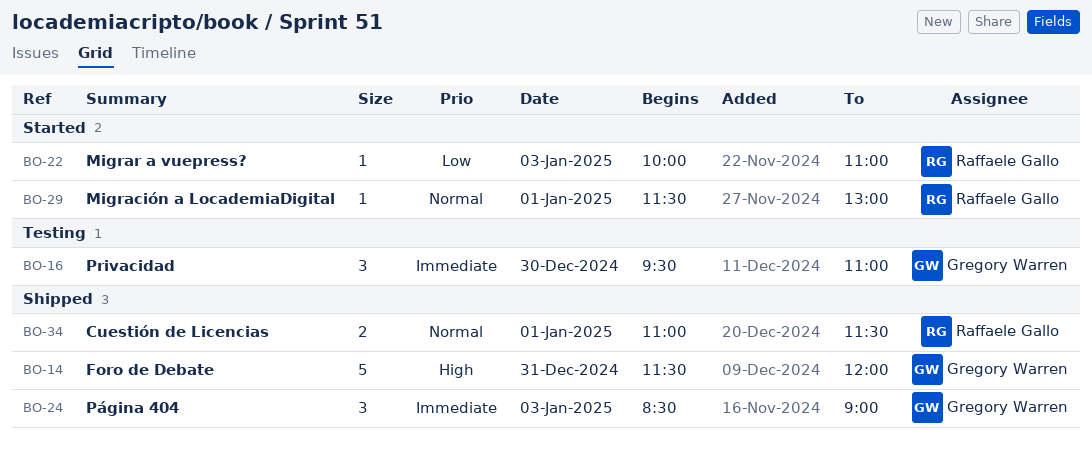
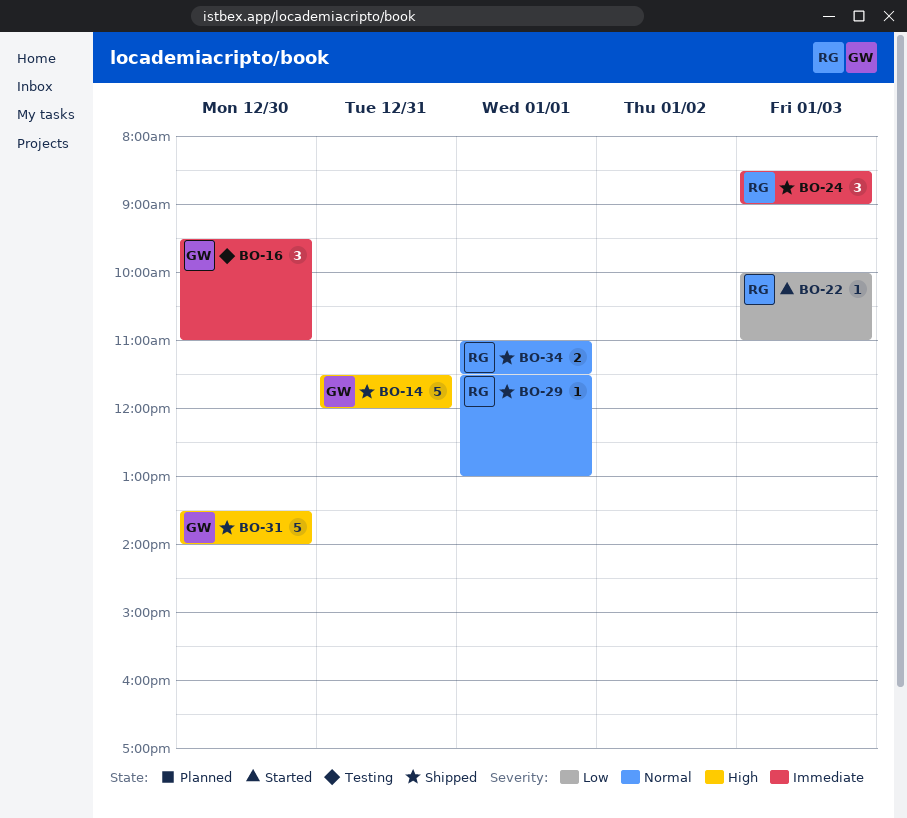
BO-24, owner: Gregory Warren -> Raffaele Gallo
BO-29, status: Started -> Shipped
BO-31: none -> present

